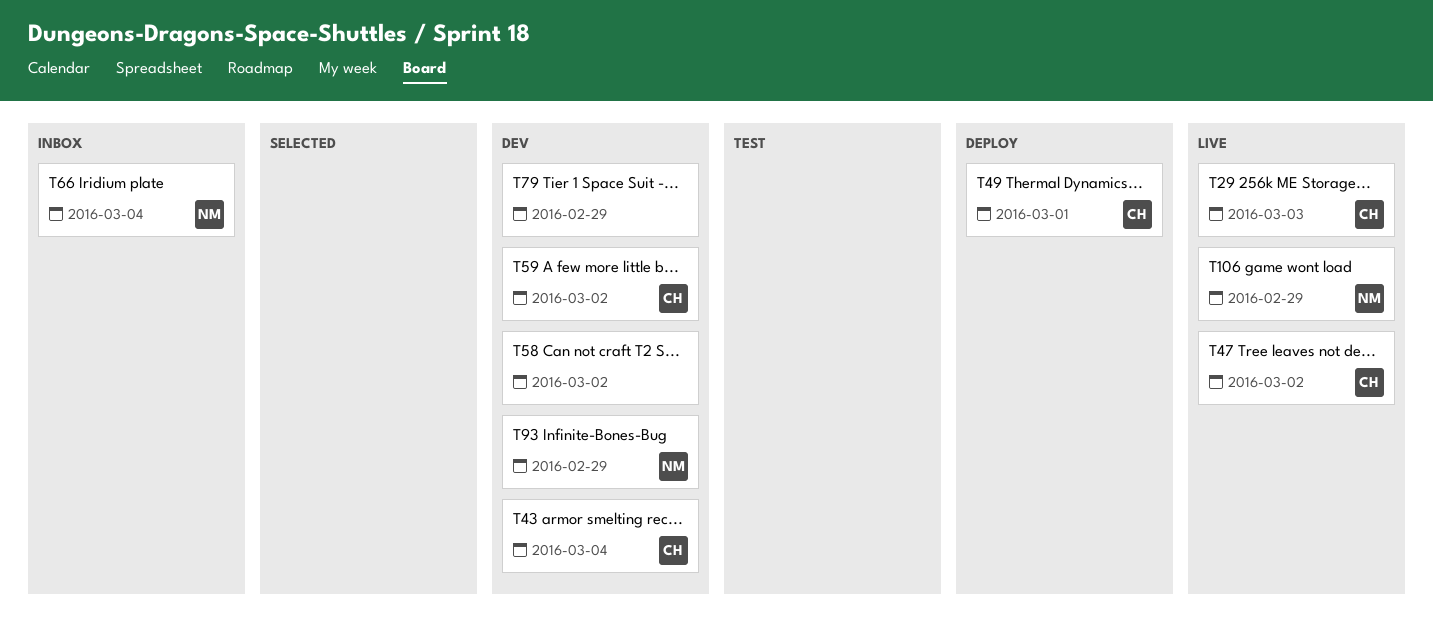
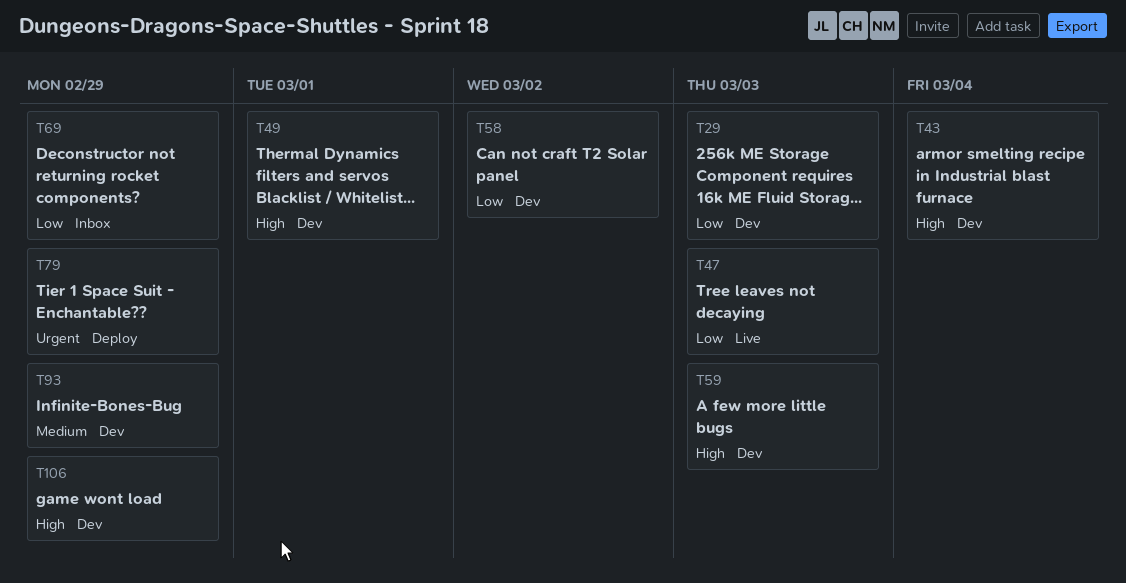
T29, status: Live -> Dev
T47, due: Mar 2 -> Mar 3
T49, status: Deploy -> Dev
T59, due: Mar 2 -> Mar 3
T66: present -> none
T69: none -> present
T79, status: Dev -> Deploy
T106, status: Live -> Dev

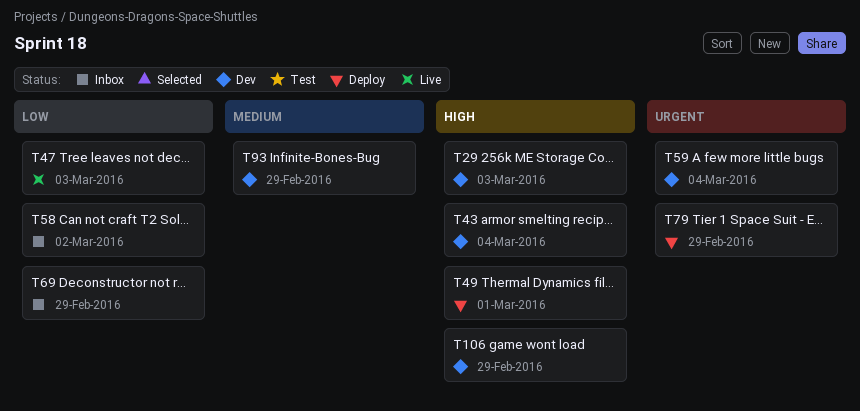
T29, priority: Low -> High
T49, status: Dev -> Deploy
T58, status: Dev -> Inbox
T59, priority: High -> Urgent
T59, due: Mar 3 -> Mar 4

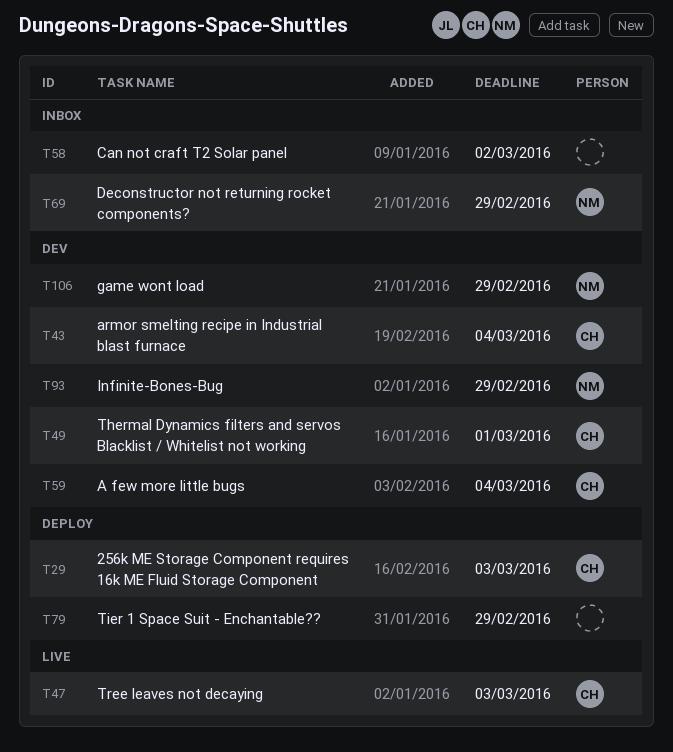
T29, status: Dev -> Deploy
T49, status: Deploy -> Dev

